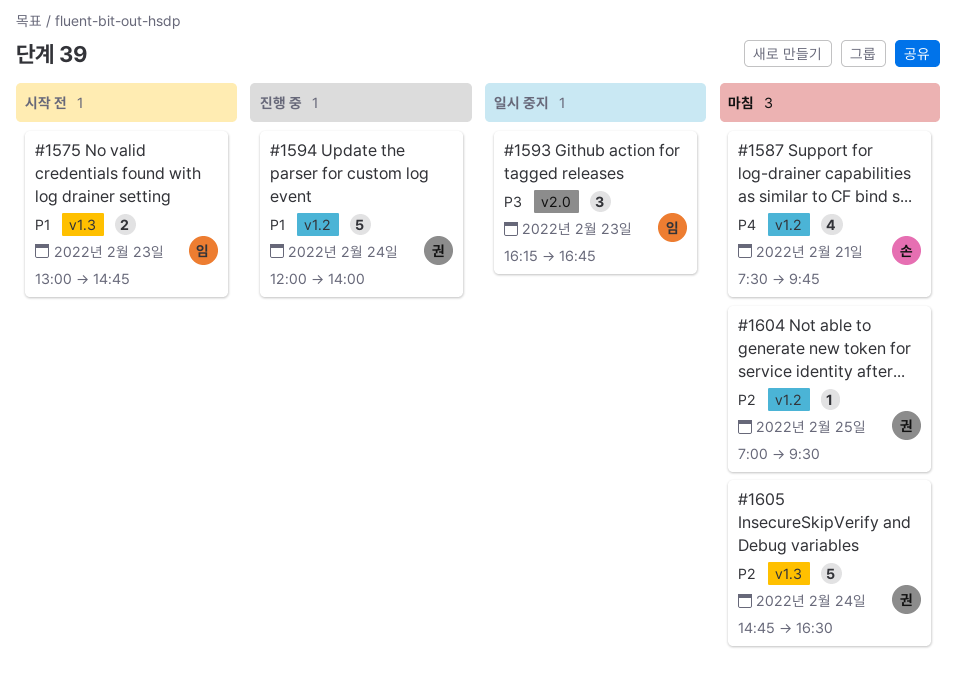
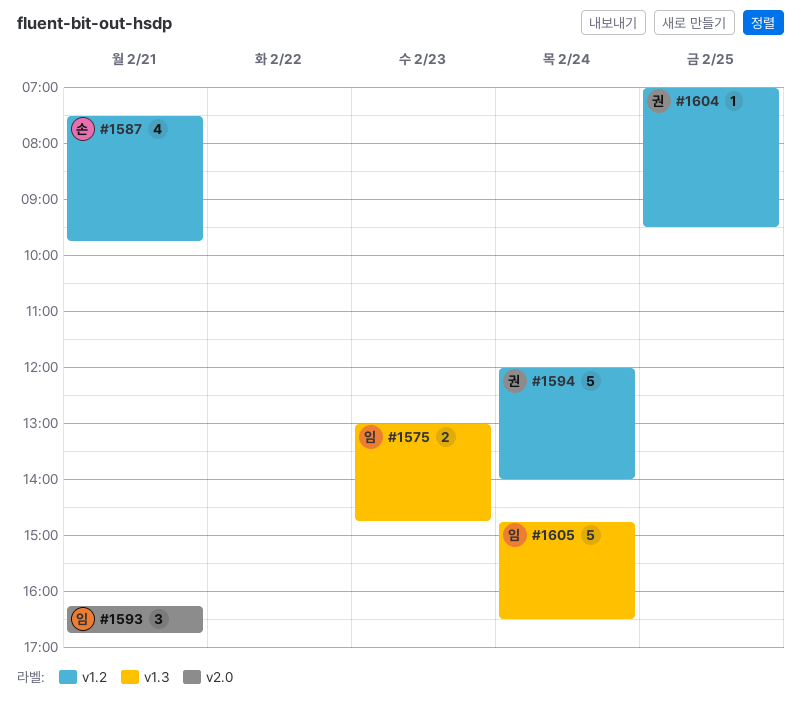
#1593, day: Feb 23 -> Feb 21
#1605, owner: 권 -> 임

